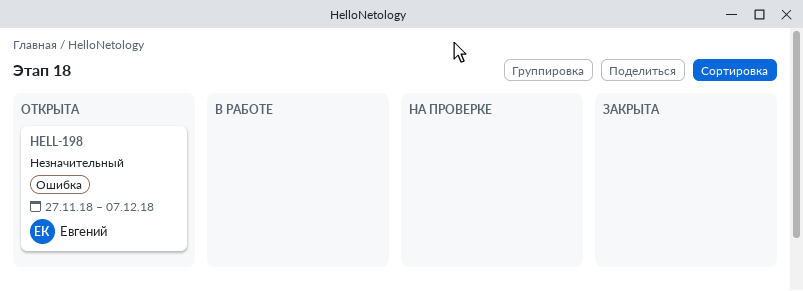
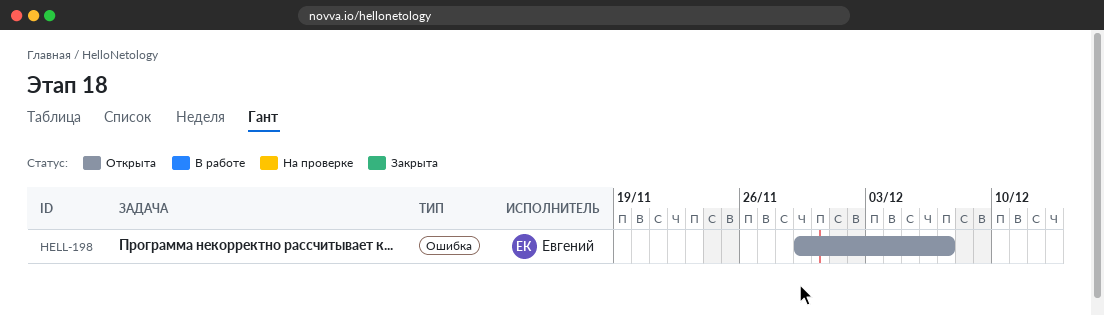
HELL-198, start: Nov 27 -> Nov 29

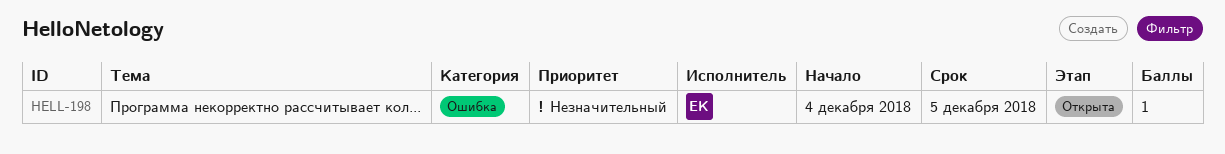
HELL-198, start: Nov 29 -> Dec 4
HELL-198, due: Dec 7 -> Dec 5

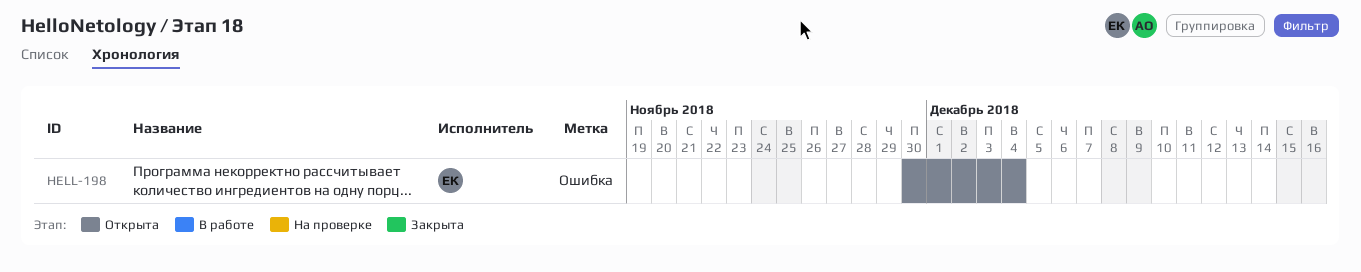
HELL-198, start: Dec 4 -> Nov 30
HELL-198, due: Dec 5 -> Dec 4

